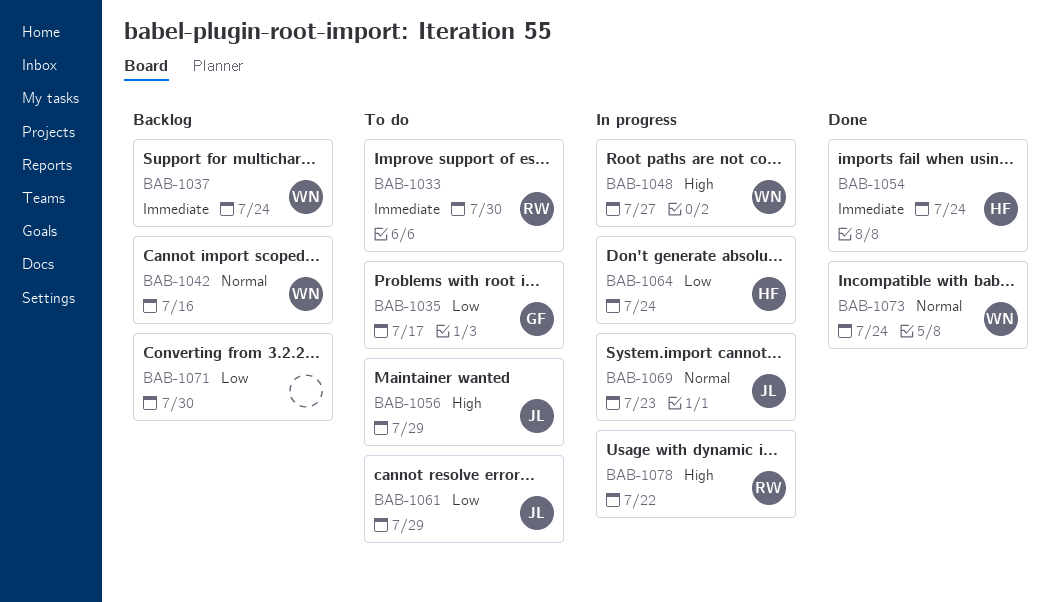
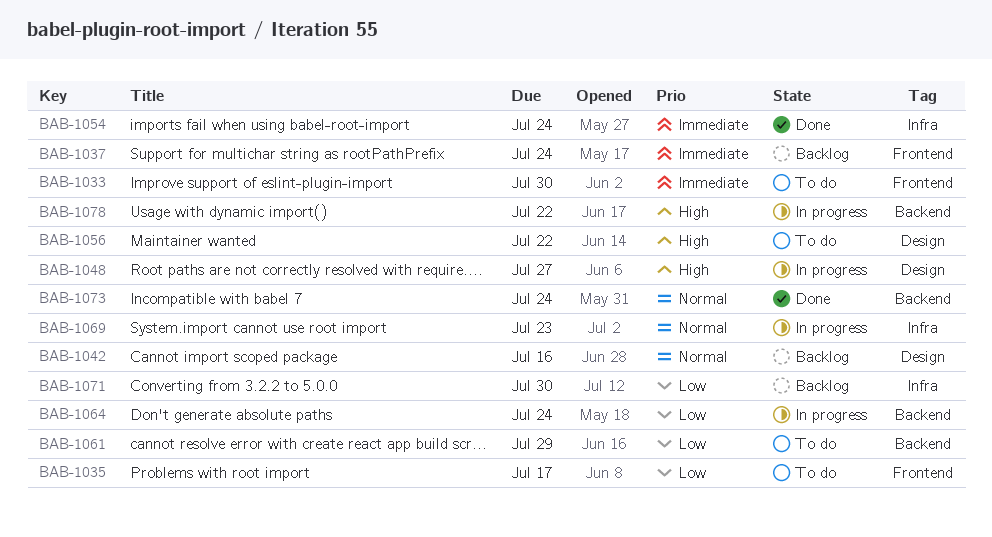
BAB-1056, due: Jul 29 -> Jul 22

